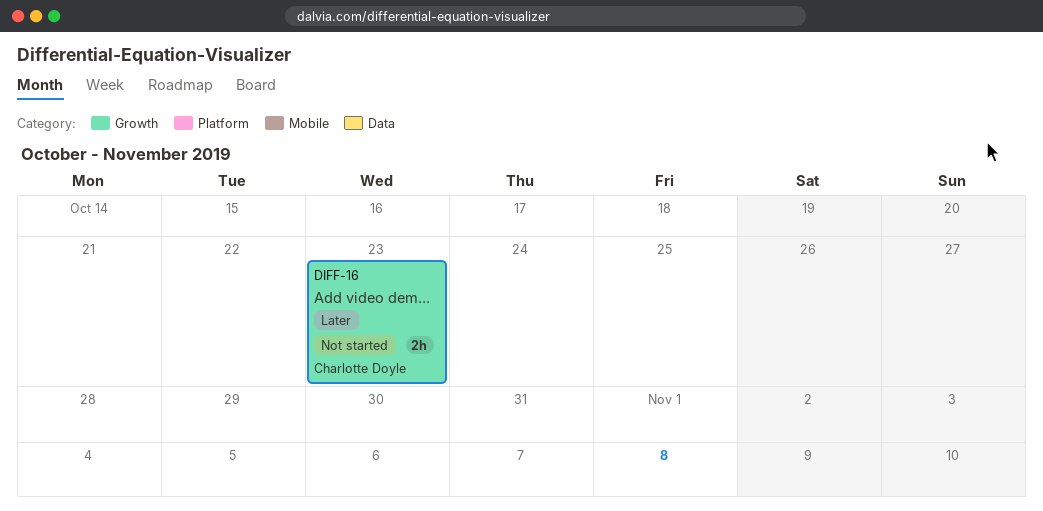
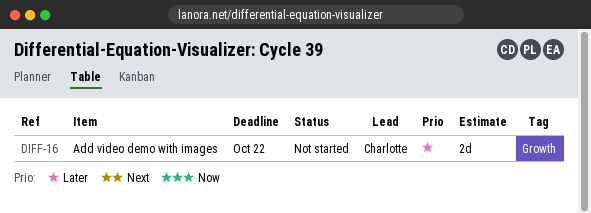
DIFF-16, estimate: 2h -> 2d
DIFF-16, due: Oct 23 -> Oct 22

